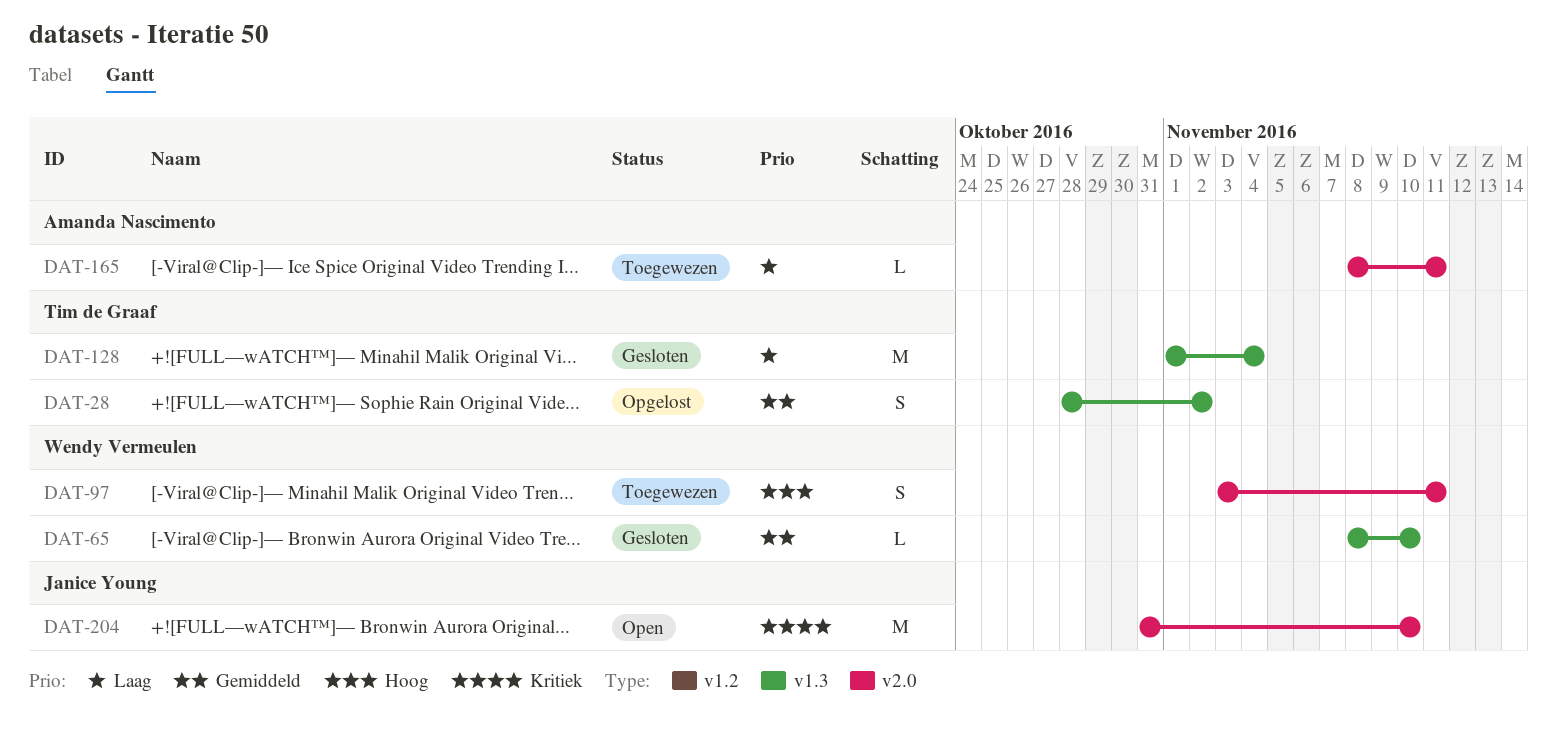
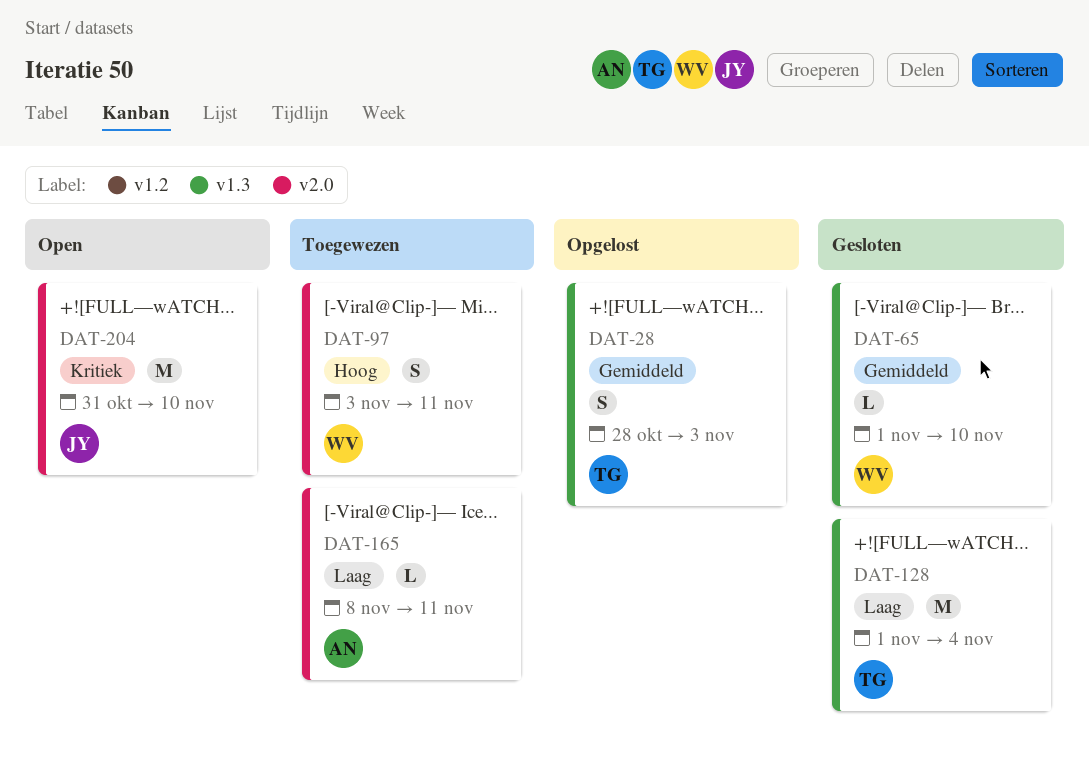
DAT-28, due: Nov 2 -> Nov 3
DAT-65, start: Nov 8 -> Nov 1

